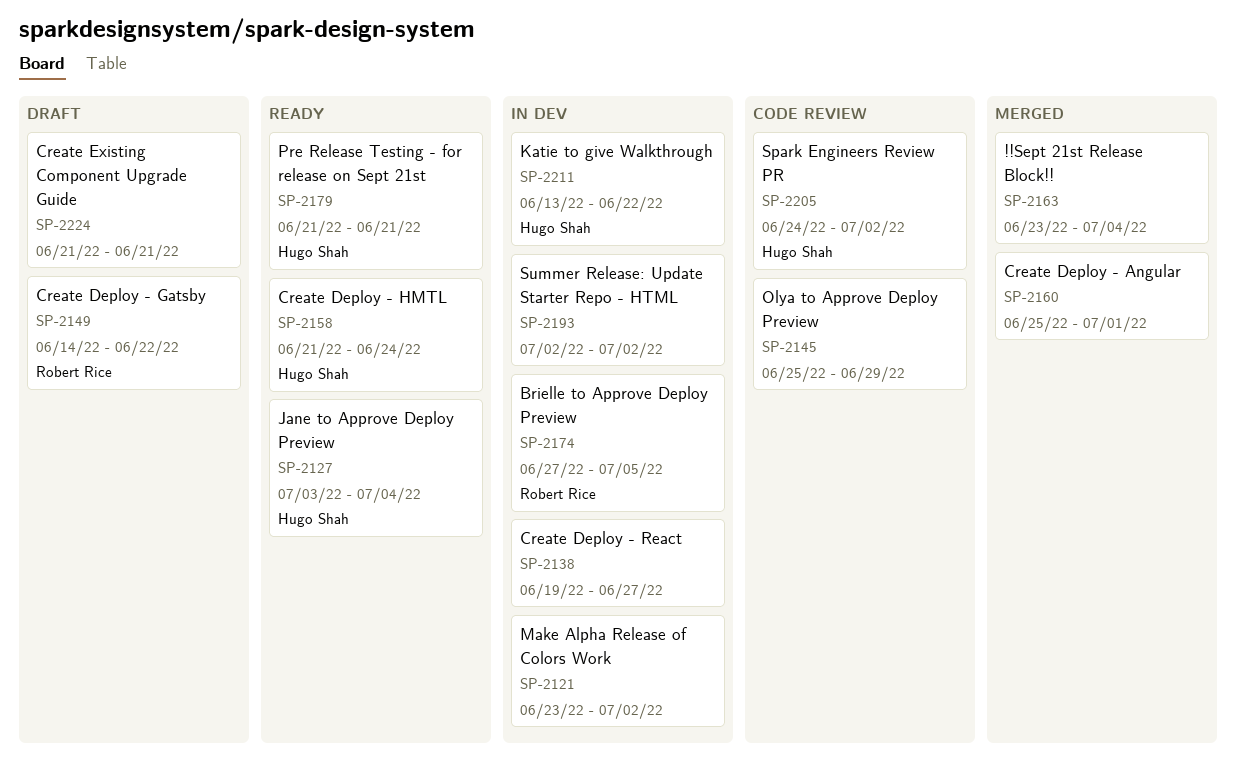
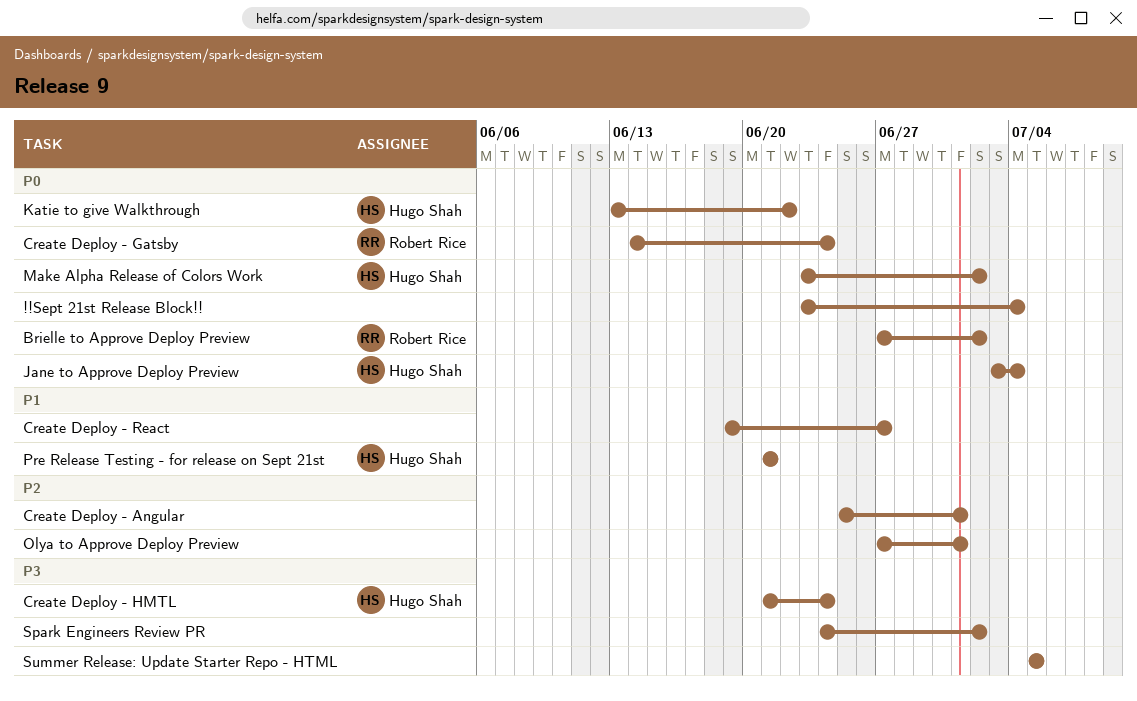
Brielle to Approve Deploy Preview, due: Jul 5 -> Jul 2
Create Deploy - Gatsby, due: Jun 22 -> Jun 24
Create Existing Component Upgrade Guide: present -> none
Make Alpha Release of Colors Work, owner: none -> Hugo Shah
Olya to Approve Deploy Preview, start: Jun 25 -> Jun 27
Olya to Approve Deploy Preview, due: Jun 29 -> Jul 1
Spark Engineers Review PR, owner: Hugo Shah -> none
Summer Release: Update Starter Repo - HTML, start: Jul 2 -> Jul 5
Summer Release: Update Starter Repo - HTML, due: Jul 2 -> Jul 5

